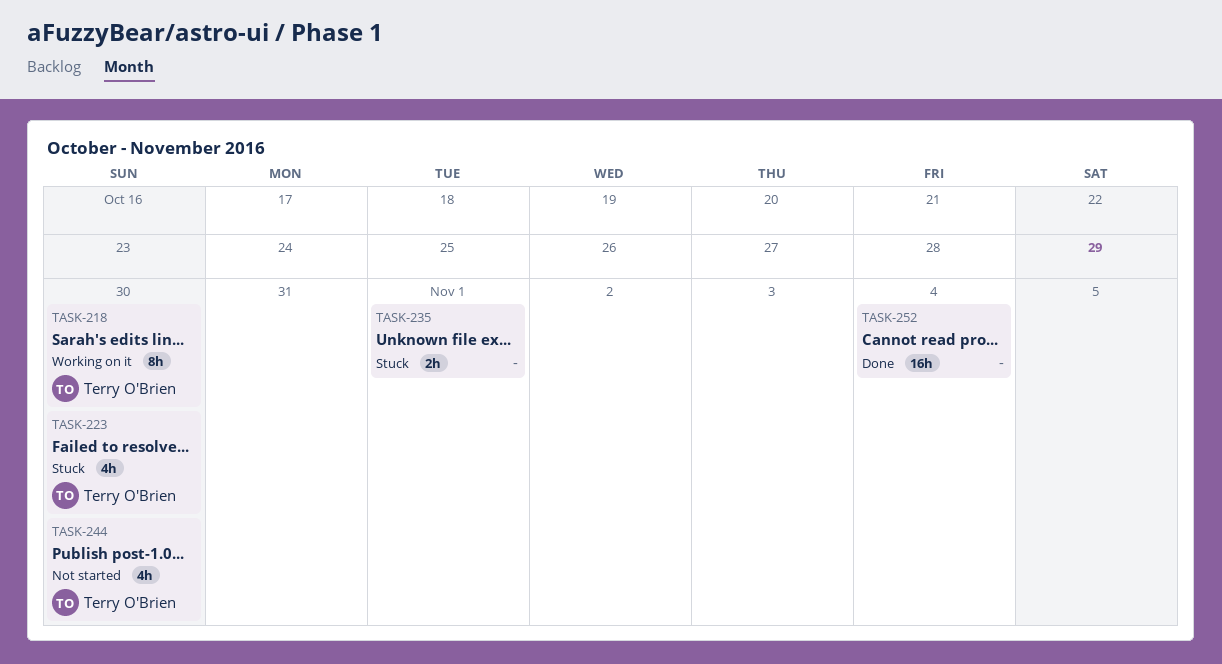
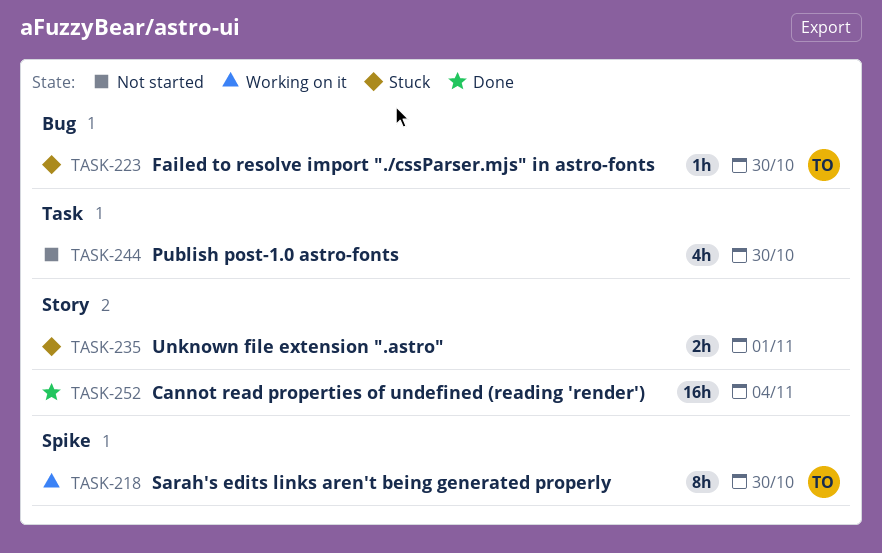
TASK-223, estimate: 4h -> 1h
TASK-244, owner: Terry O'Brien -> none

